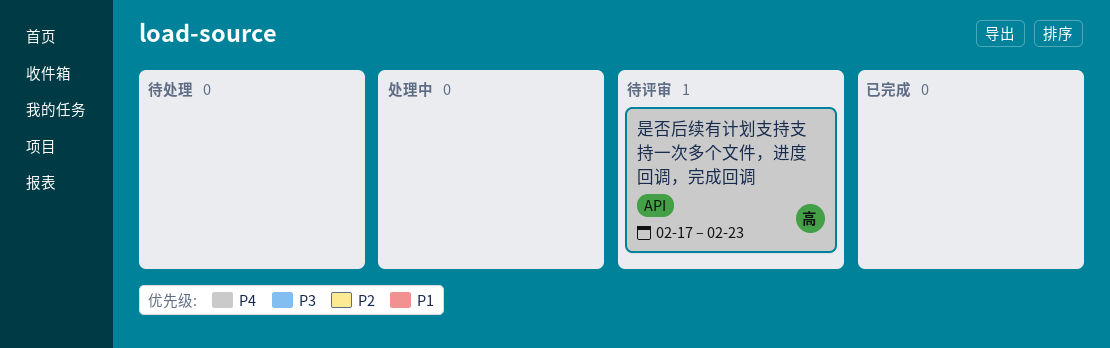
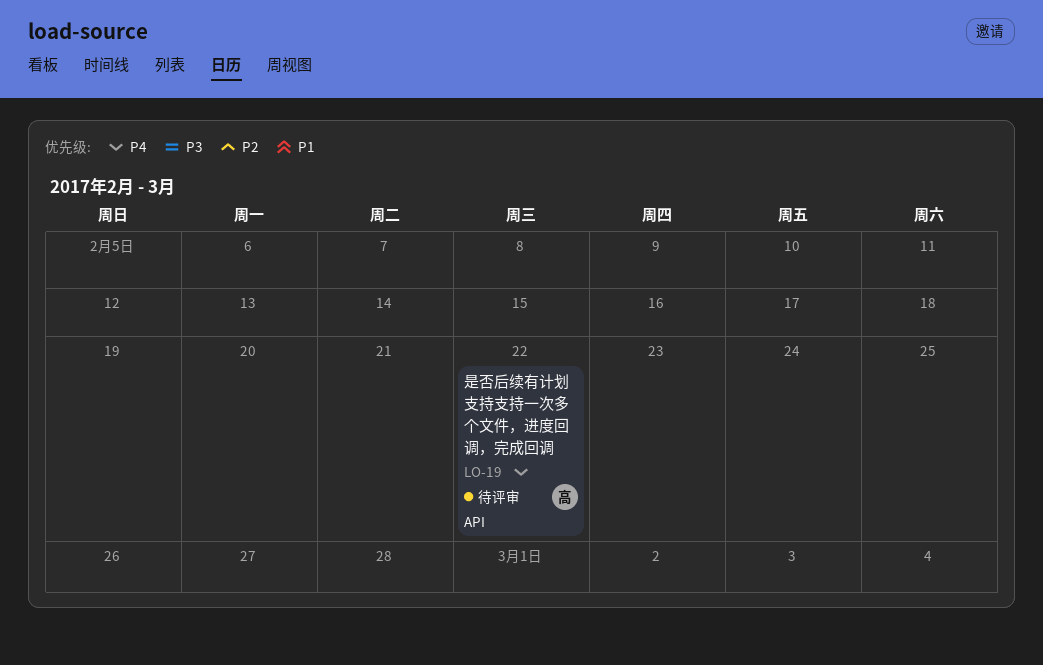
是否后续有计划支持支持一次多个文件，进度回调，完成回调, due: Feb 23 -> Feb 22

